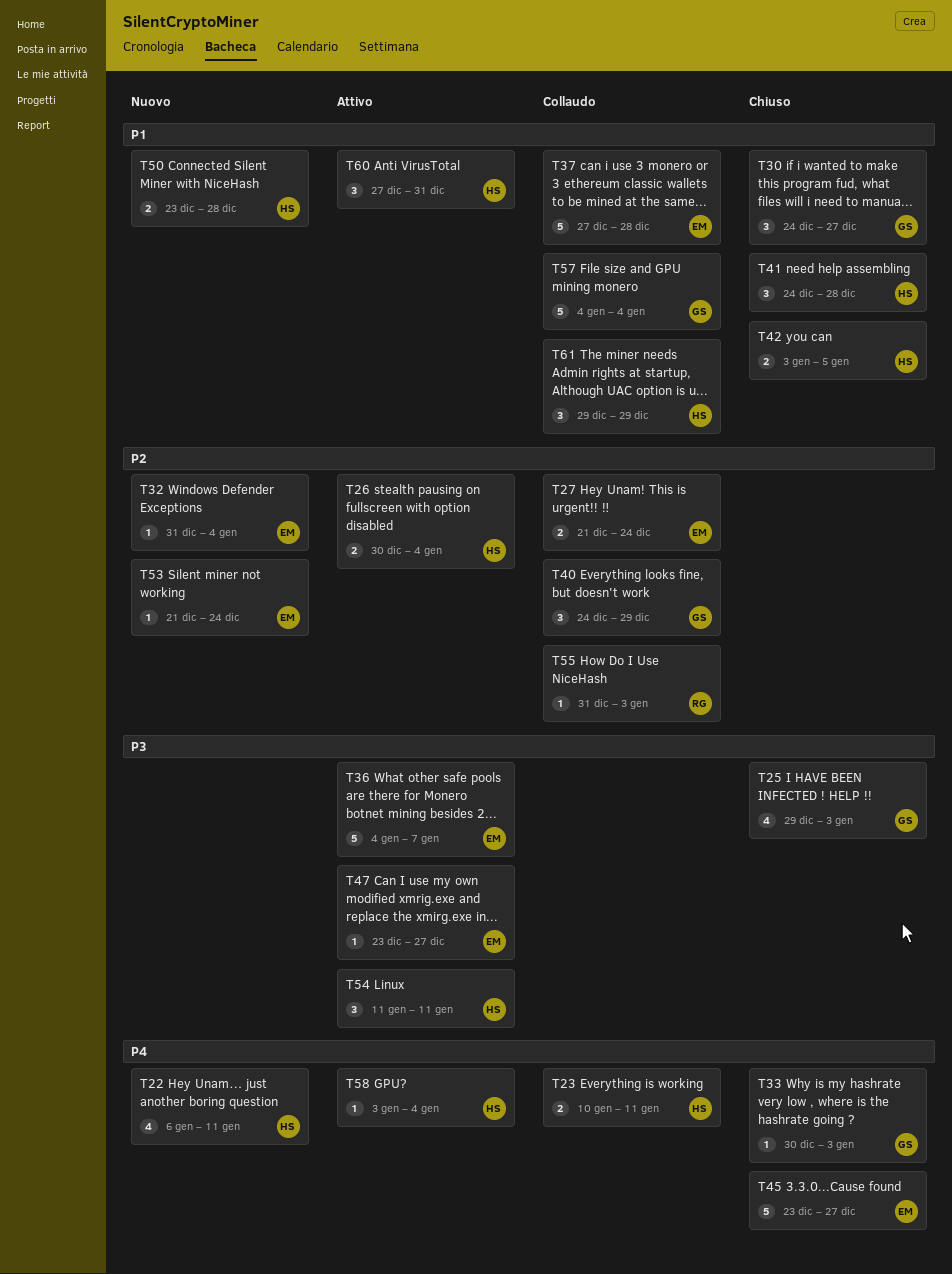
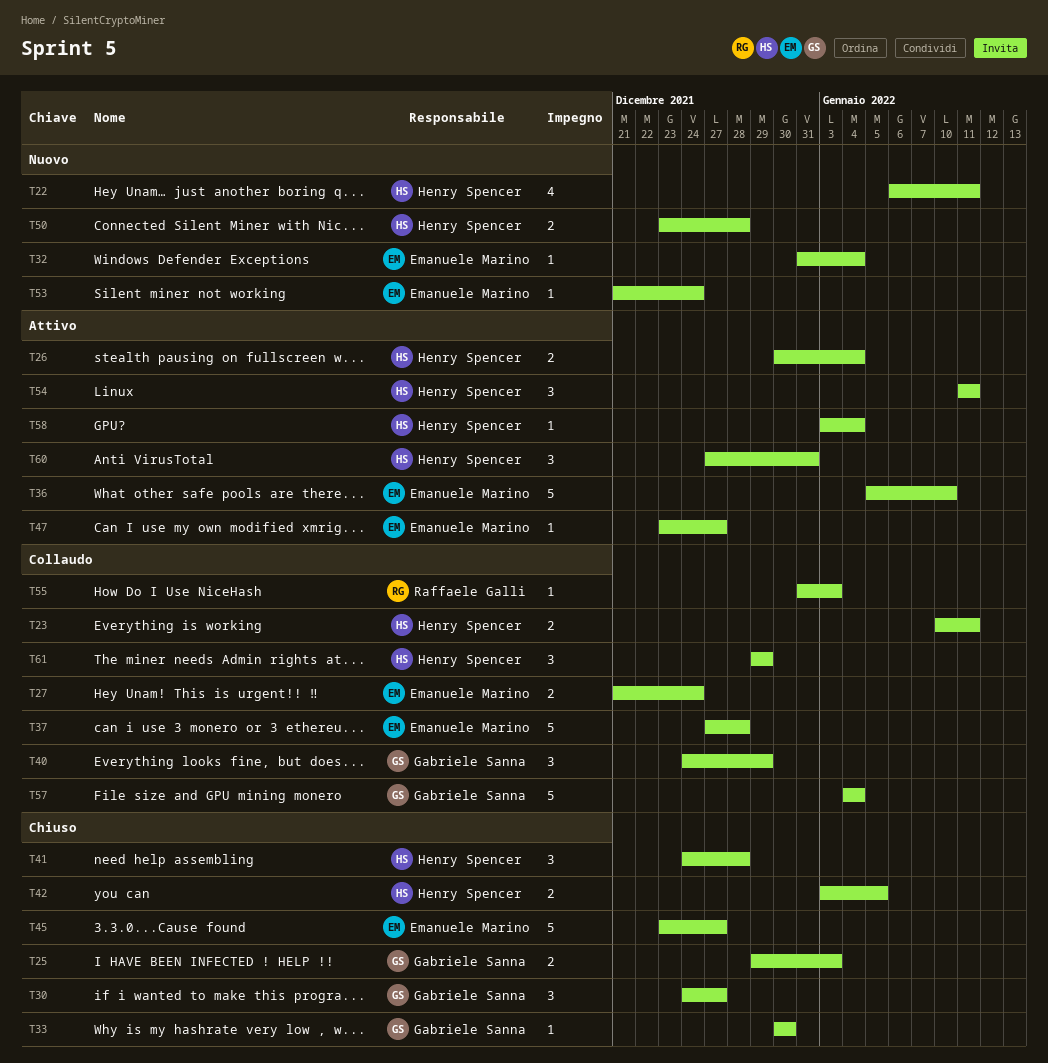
T25, estimate: 4 -> 2
T33, due: Jan 3 -> Dec 30
T36, start: Jan 4 -> Jan 5
T36, due: Jan 7 -> Jan 10

